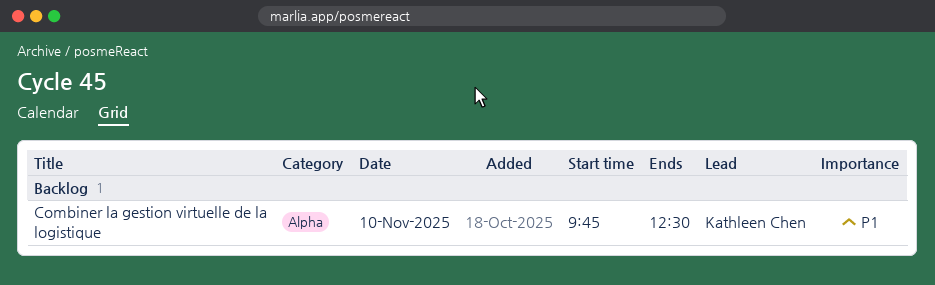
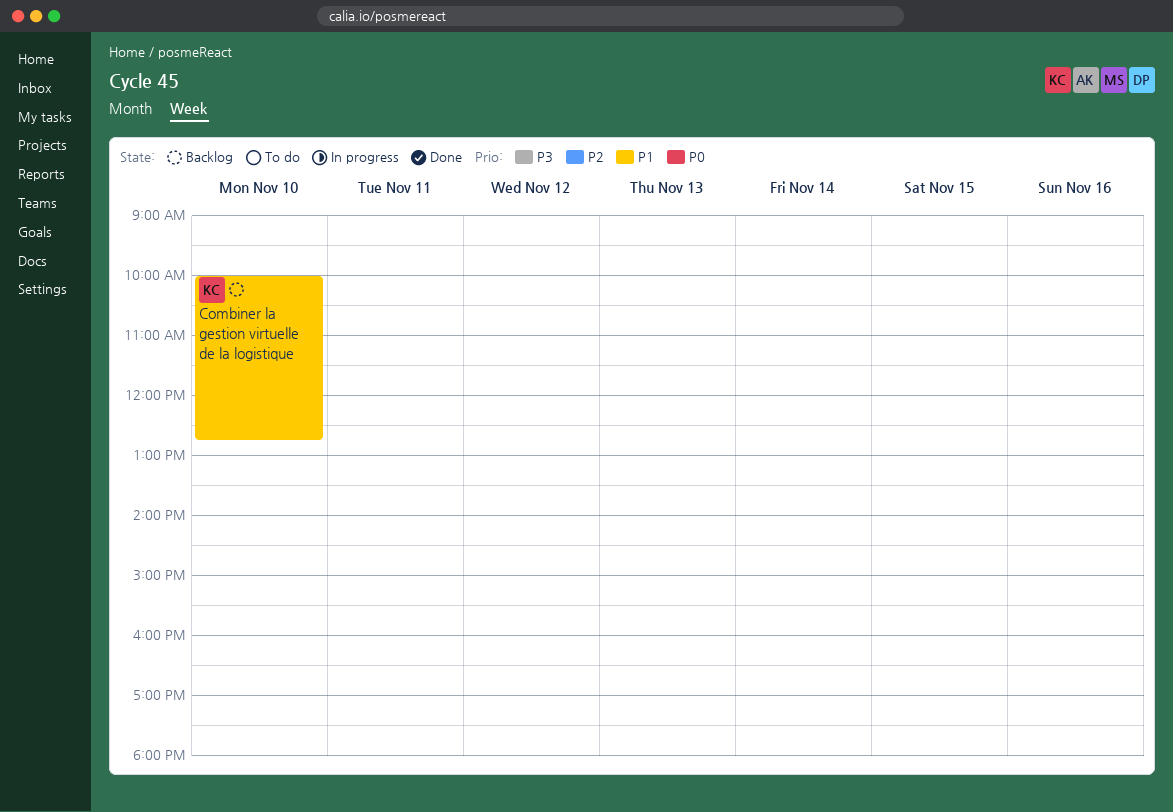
Combiner la gestion virtuelle de la logistique, begins: 09:45 -> 10:00
Combiner la gestion virtuelle de la logistique, ends: 12:30 -> 12:45

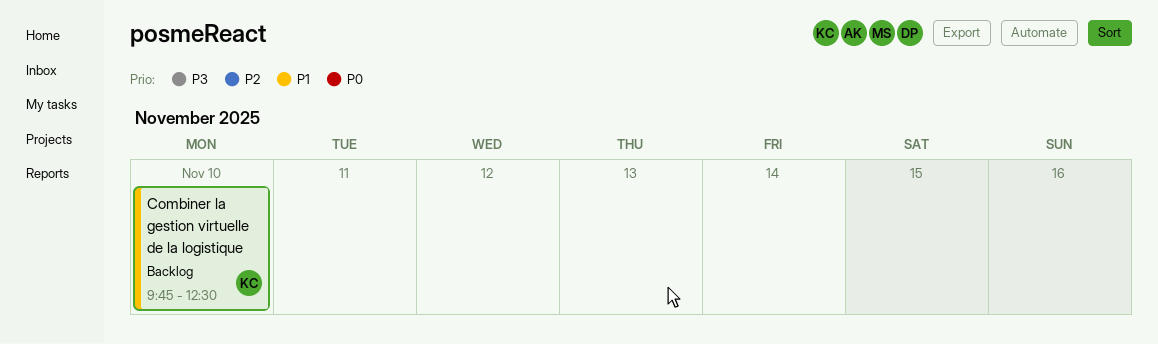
Combiner la gestion virtuelle de la logistique, begins: 10:00 -> 09:45
Combiner la gestion virtuelle de la logistique, ends: 12:45 -> 12:30

